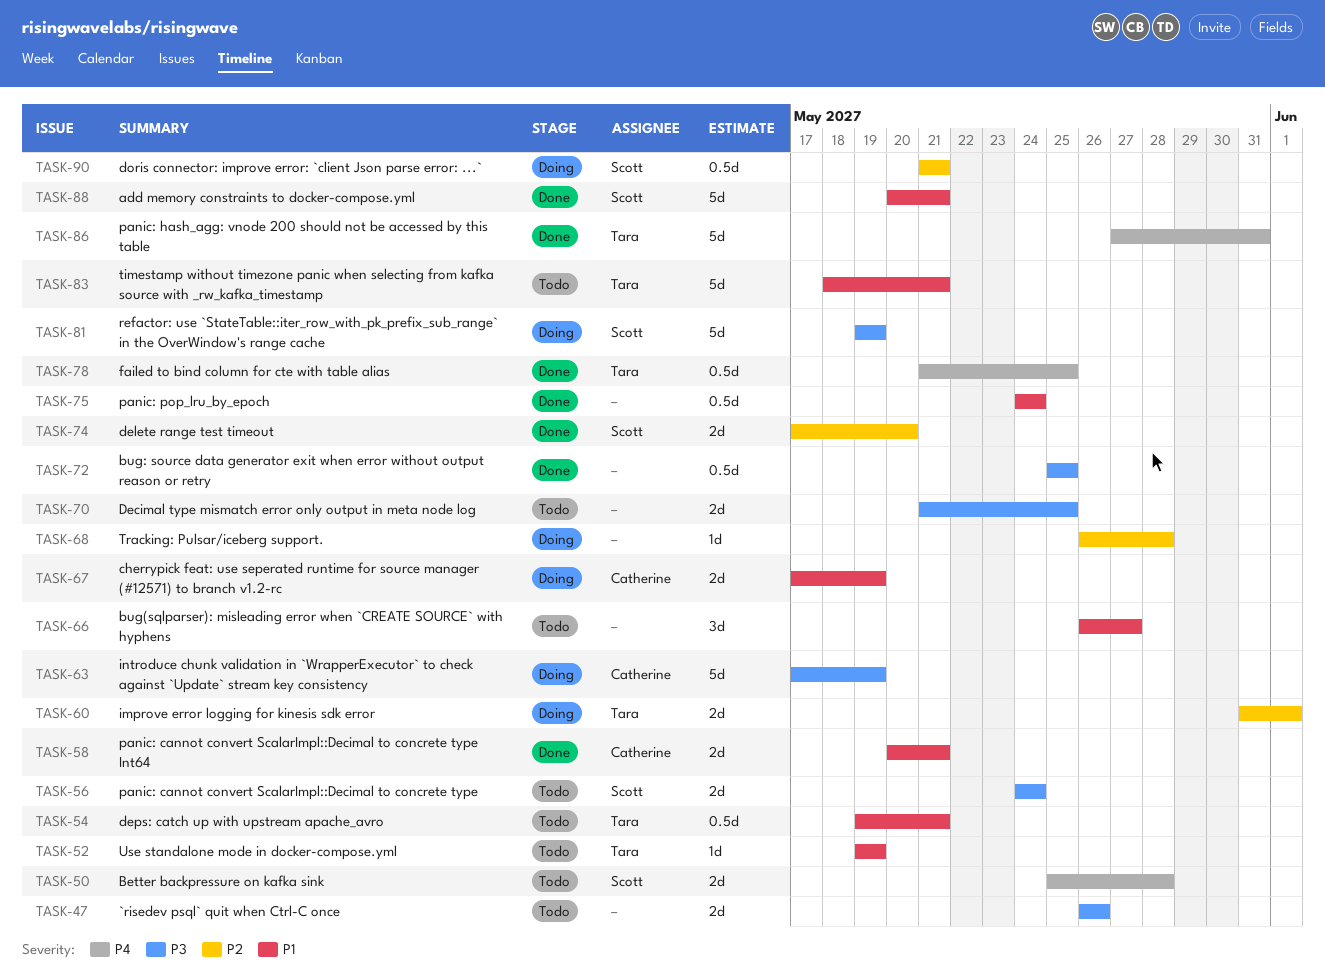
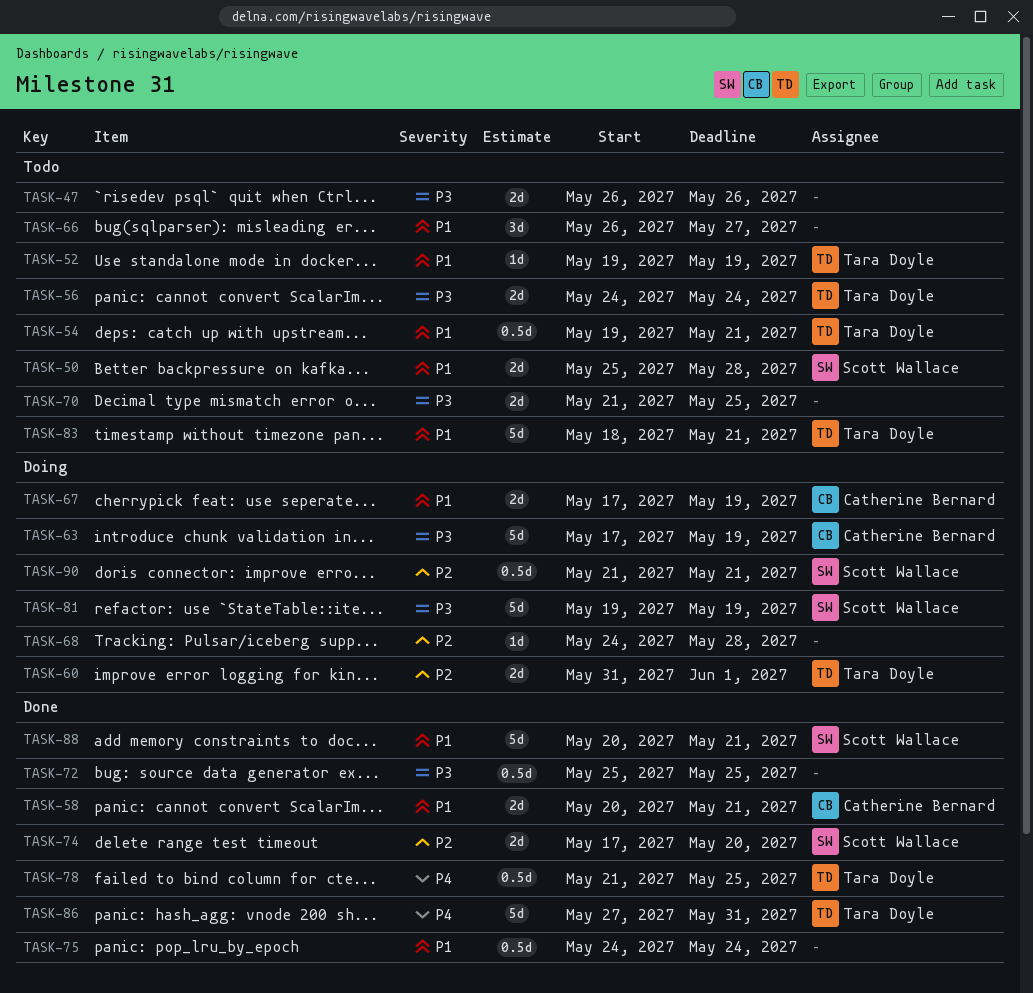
TASK-50, priority: P4 -> P1
TASK-56, owner: Scott Wallace -> Tara Doyle
TASK-68, start: May 26 -> May 24

